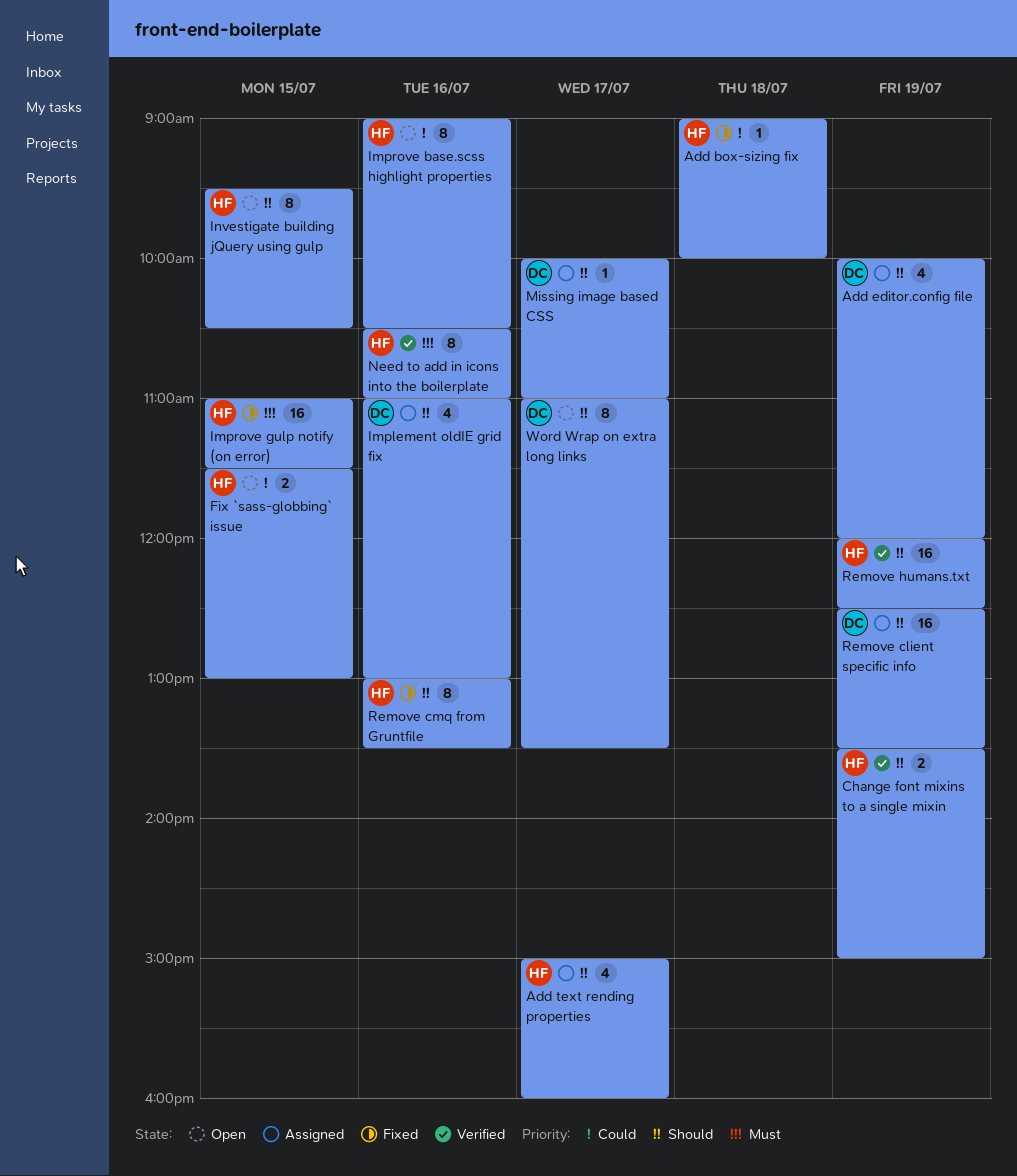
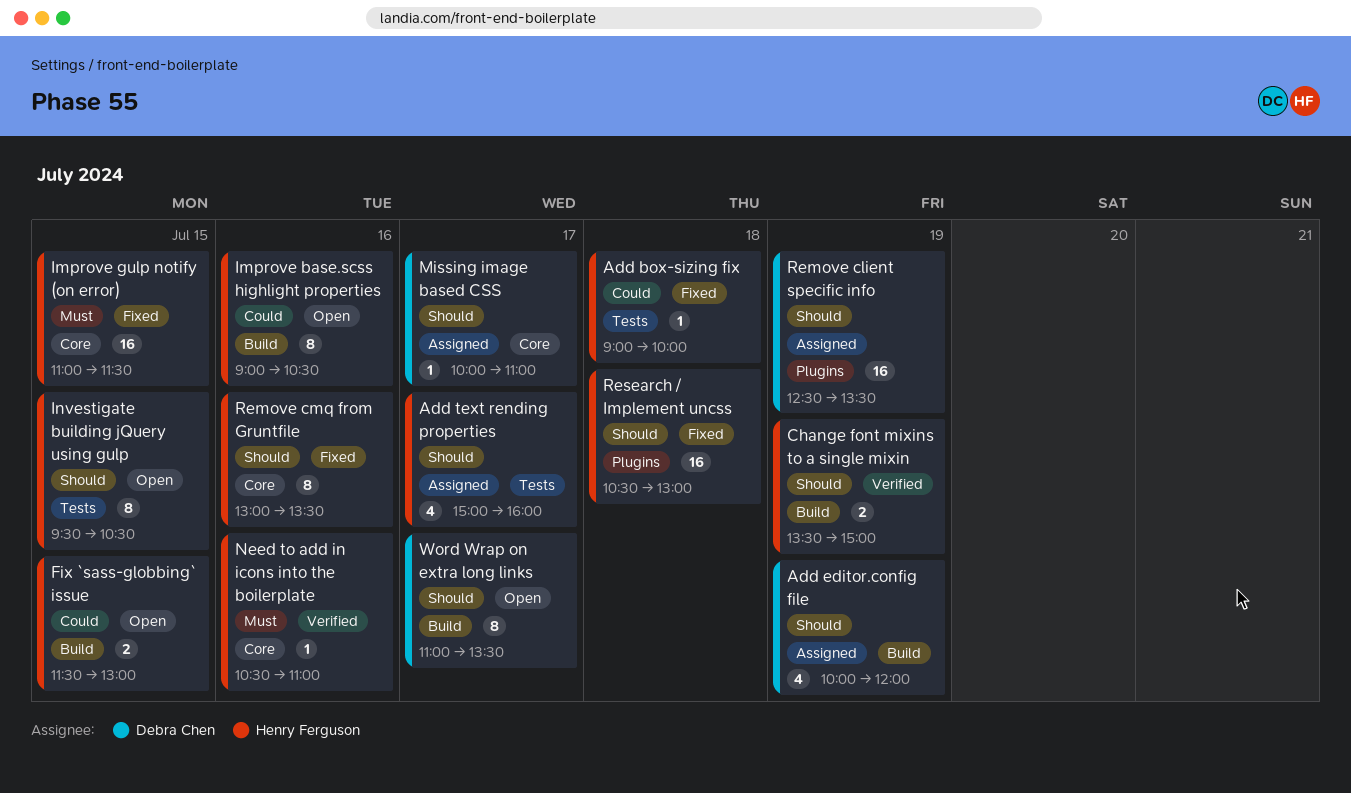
Implement oldIE grid fix: present -> none
Need to add in icons into the boilerplate, estimate: 8 -> 1
Remove humans.txt: present -> none
Research / Implement uncss: none -> present

